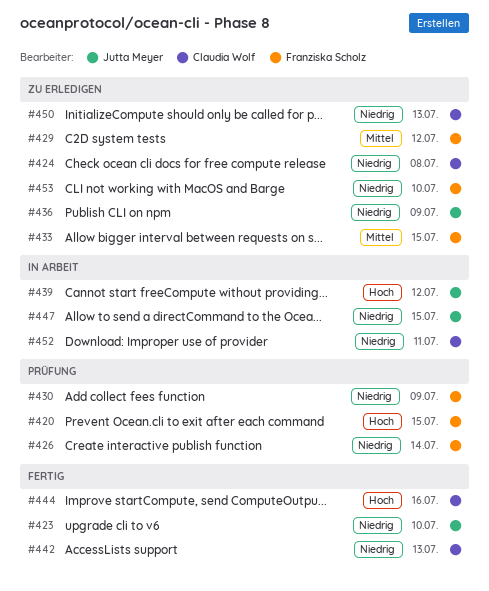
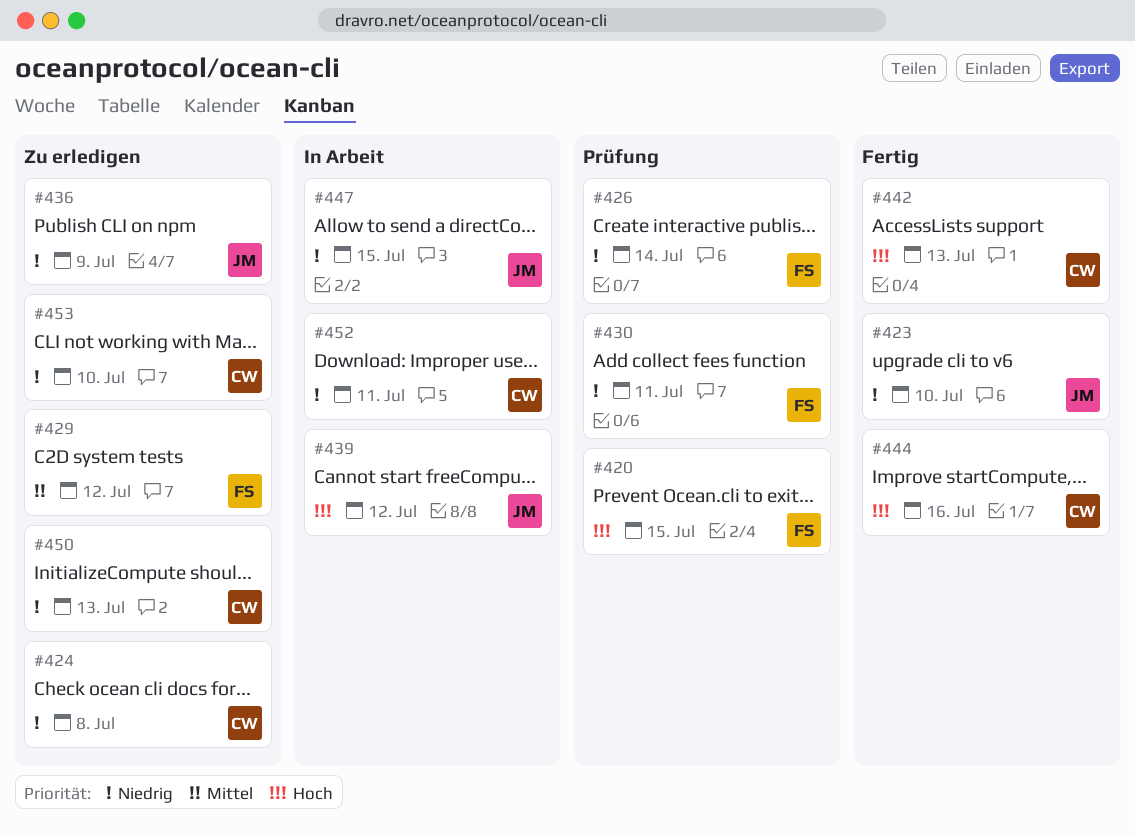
#430, due: Jul 9 -> Jul 11
#433: present -> none
#442, priority: Niedrig -> Hoch
#453, owner: Franziska Scholz -> Claudia Wolf

